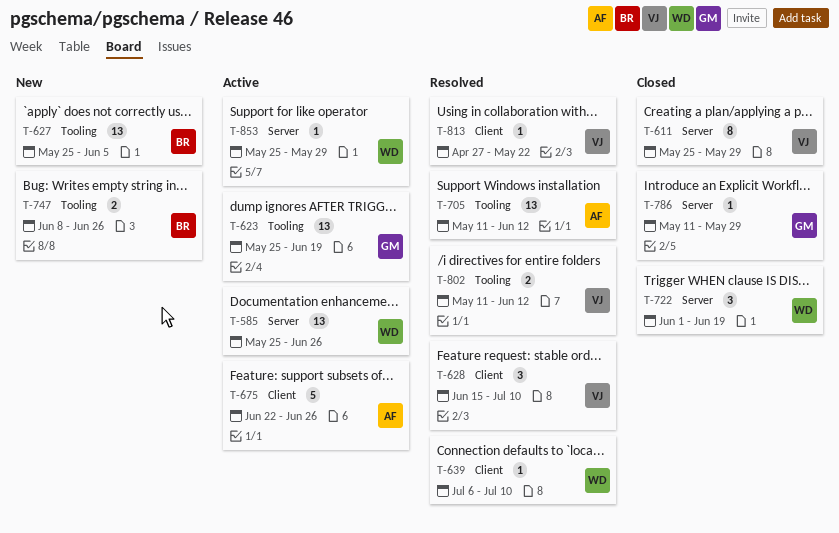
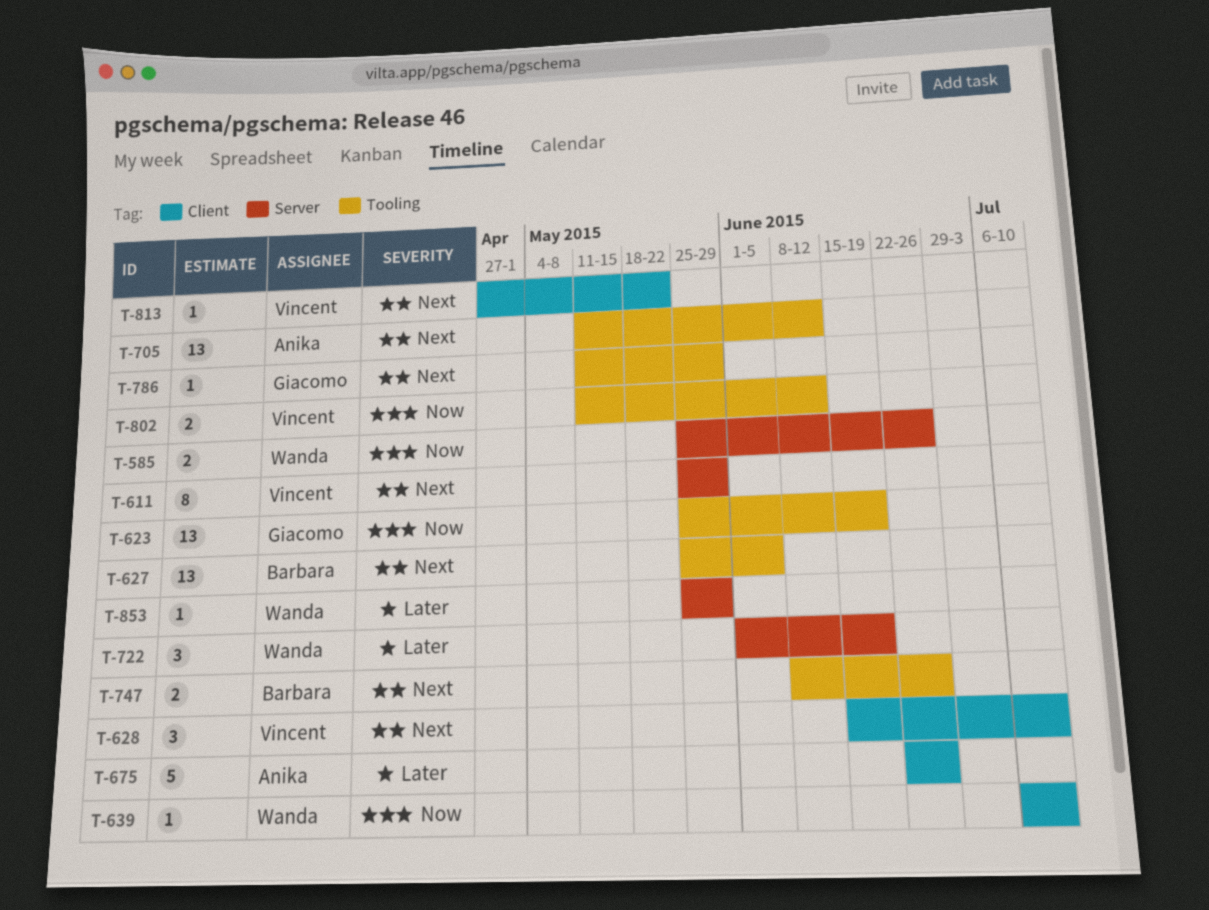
T-585, estimate: 13 -> 2
T-786, label: Server -> Tooling

